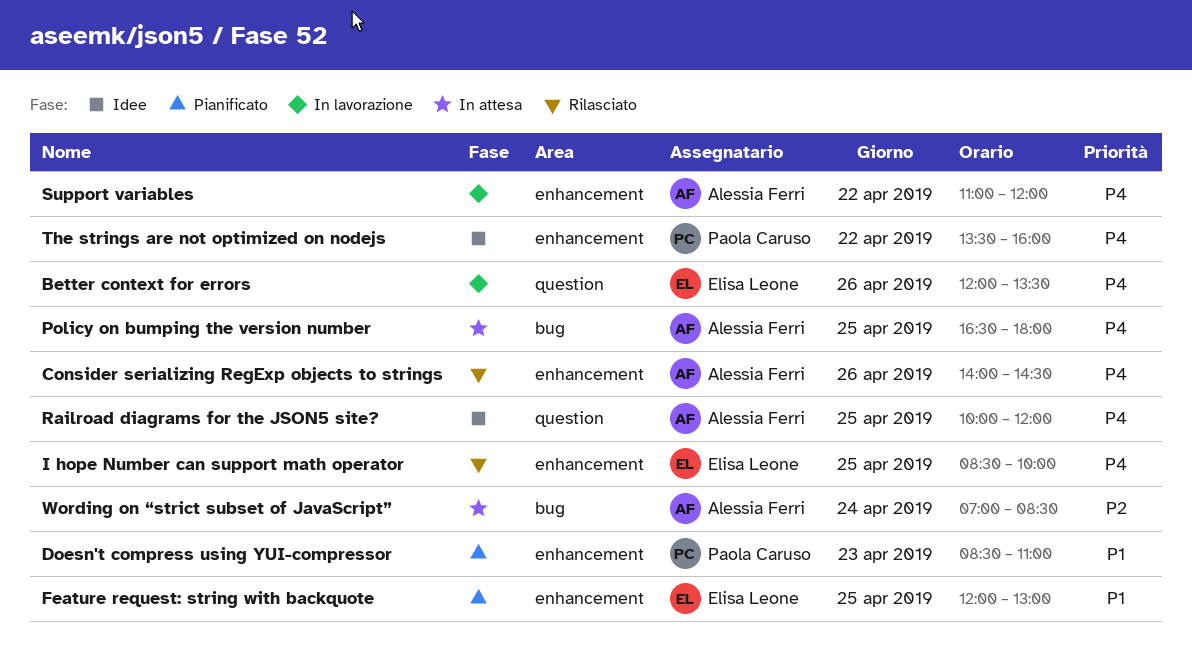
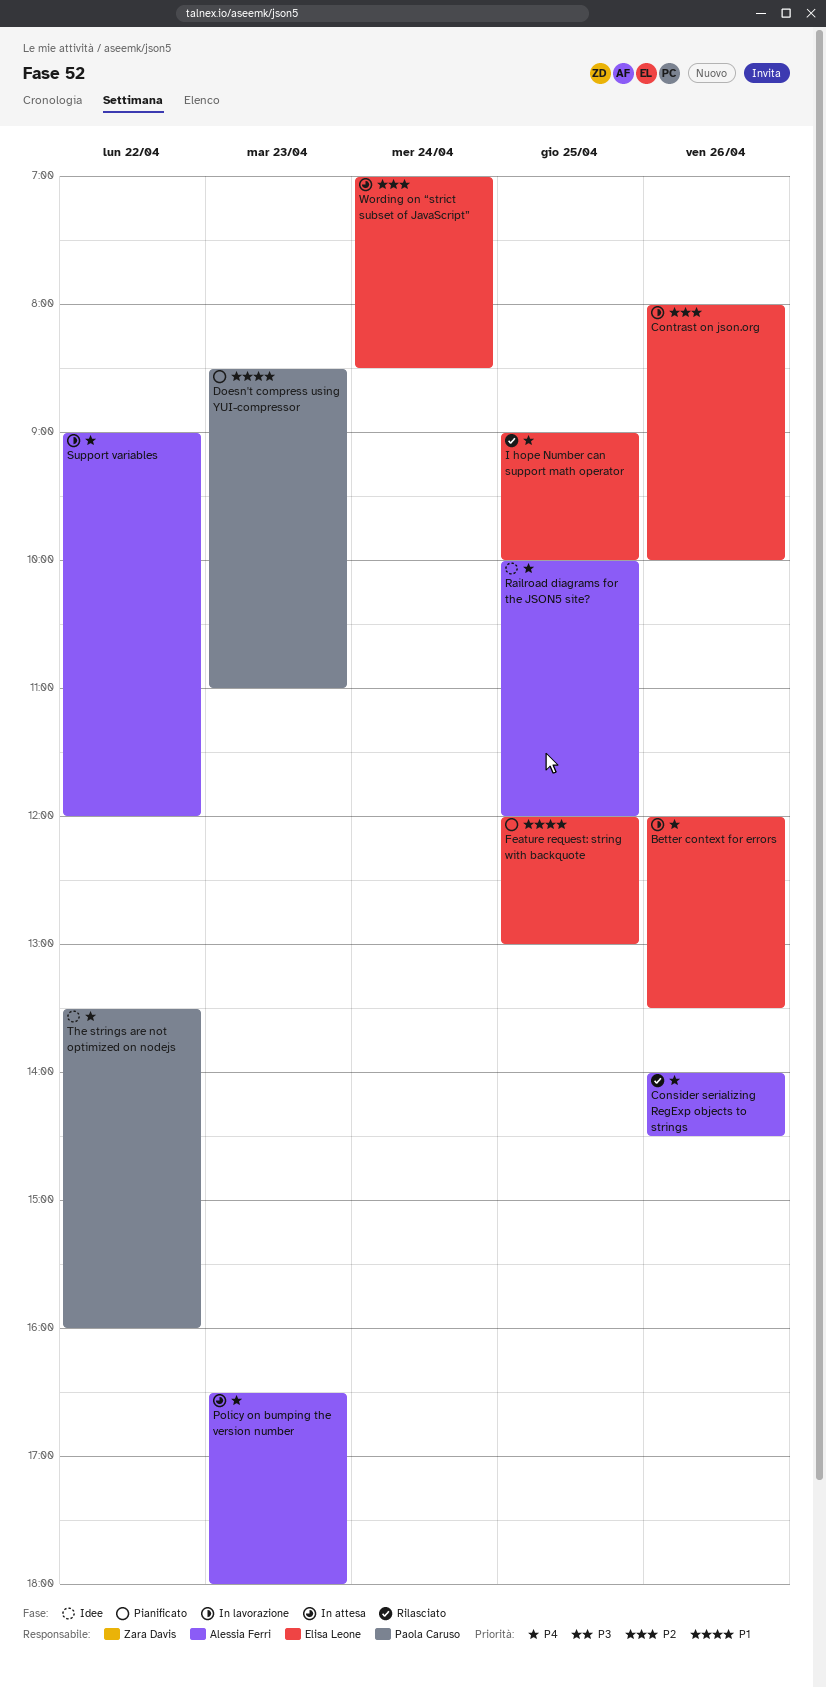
Contrast on json.org: none -> present
I hope Number can support math operator, begins: 08:30 -> 09:00
Policy on bumping the version number, day: Apr 25 -> Apr 23
Support variables, begins: 11:00 -> 09:00
Wording on “strict subset of JavaScript”, owner: Alessia Ferri -> Elisa Leone

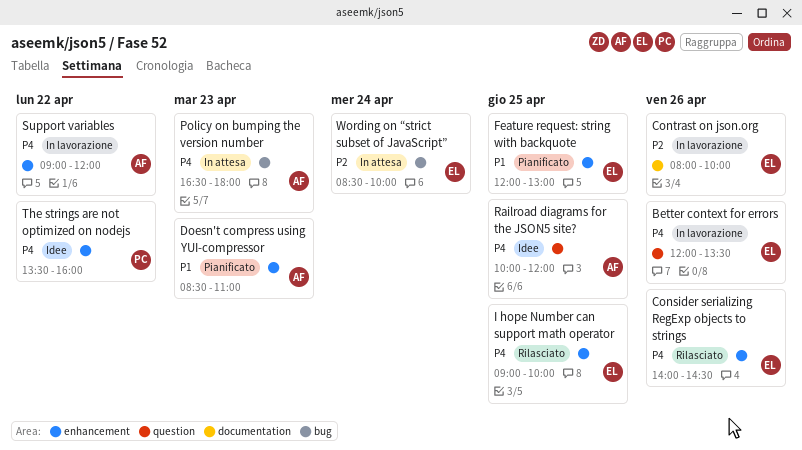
Consider serializing RegExp objects to strings, owner: Alessia Ferri -> Elisa Leone
Doesn't compress using YUI-compressor, owner: Paola Caruso -> Alessia Ferri
Wording on “strict subset of JavaScript”, begins: 07:00 -> 08:30
Wording on “strict subset of JavaScript”, ends: 08:30 -> 10:00

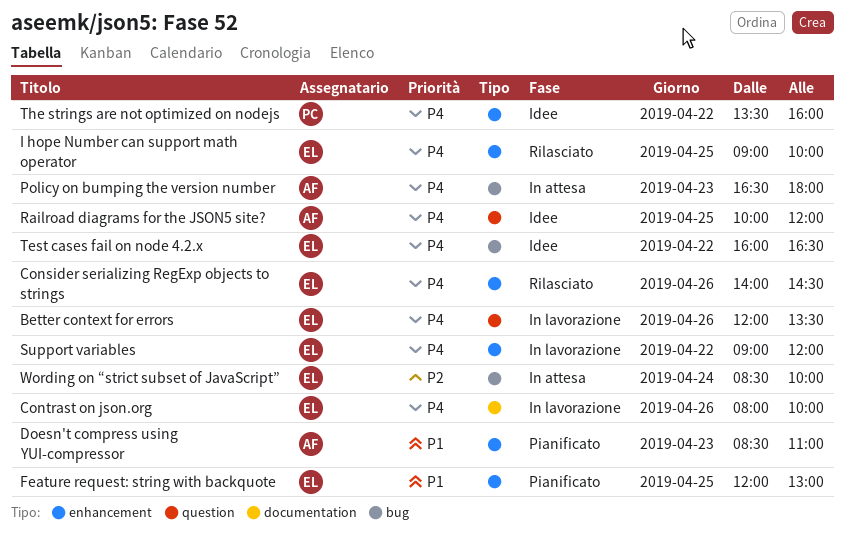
Contrast on json.org, priority: P2 -> P4
Support variables, owner: AF -> EL
Test cases fail on node 4.2.x: none -> present

